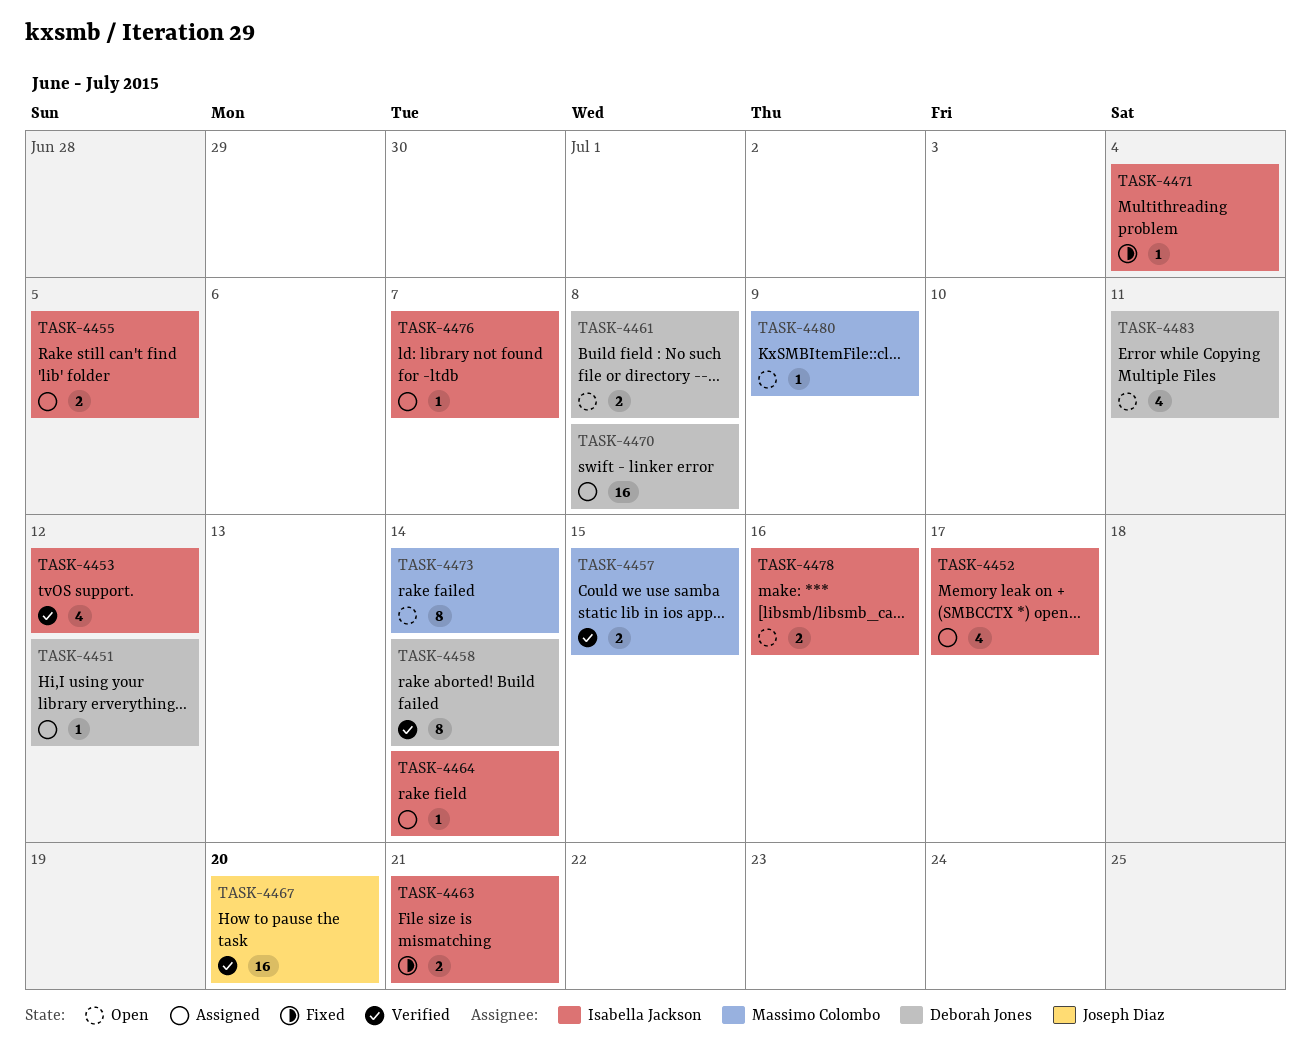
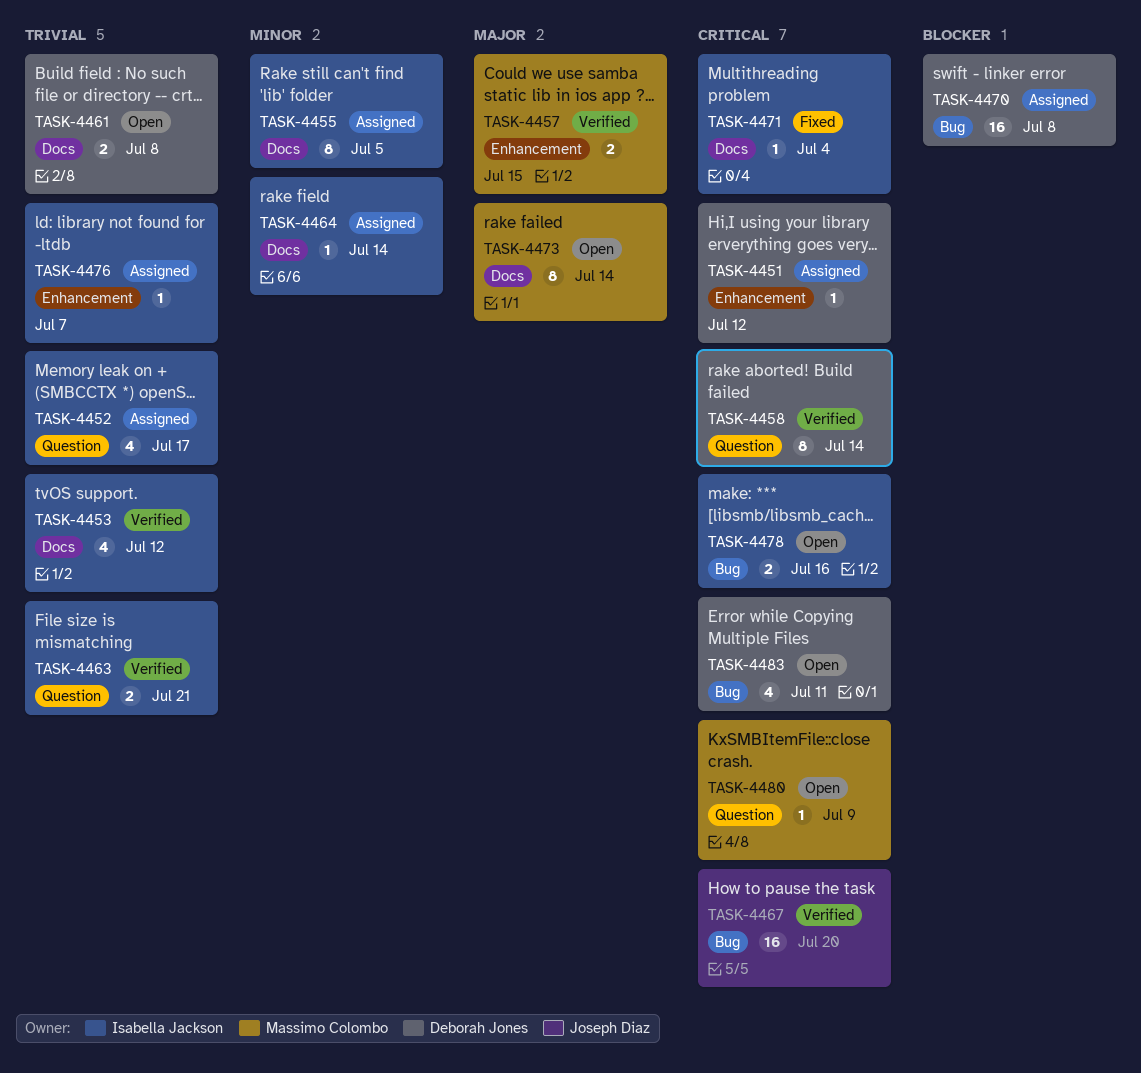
TASK-4455, estimate: 2 -> 8
TASK-4463, status: Fixed -> Verified

